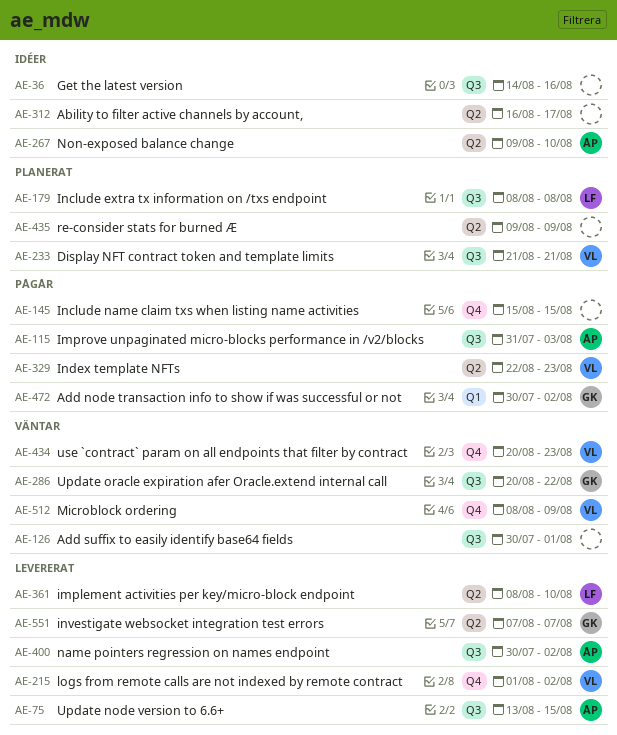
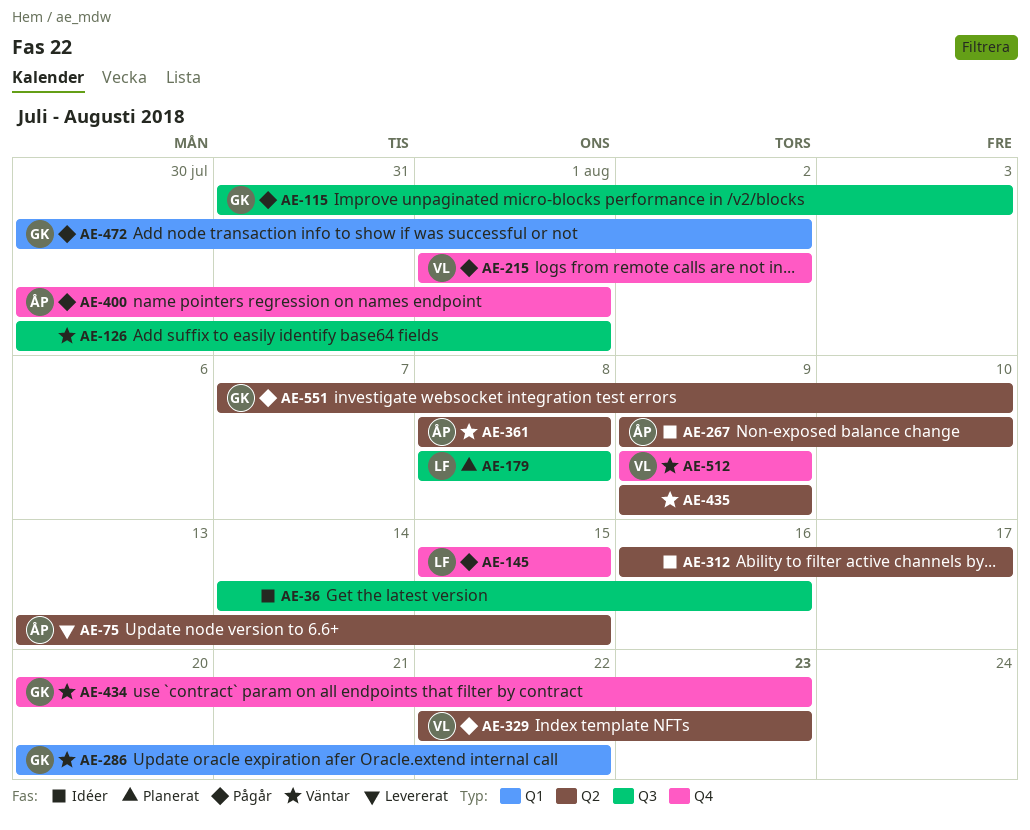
AE-75, label: Q3 -> Q2
AE-115, owner: ÅP -> GK
AE-145, owner: none -> LF
AE-215, status: Levererat -> Pågår
AE-233: present -> none
AE-286, label: Q3 -> Q1
AE-361, status: Levererat -> Väntar
AE-361, owner: LF -> ÅP
AE-361, due: Aug 10 -> Aug 8
AE-400, status: Levererat -> Pågår
AE-400, label: Q3 -> Q4
AE-400, due: Aug 2 -> Aug 1
AE-434, owner: VL -> GK
AE-435, status: Planerat -> Väntar
AE-512, start: Aug 8 -> Aug 9
AE-551, status: Levererat -> Pågår
AE-551, due: Aug 7 -> Aug 10

